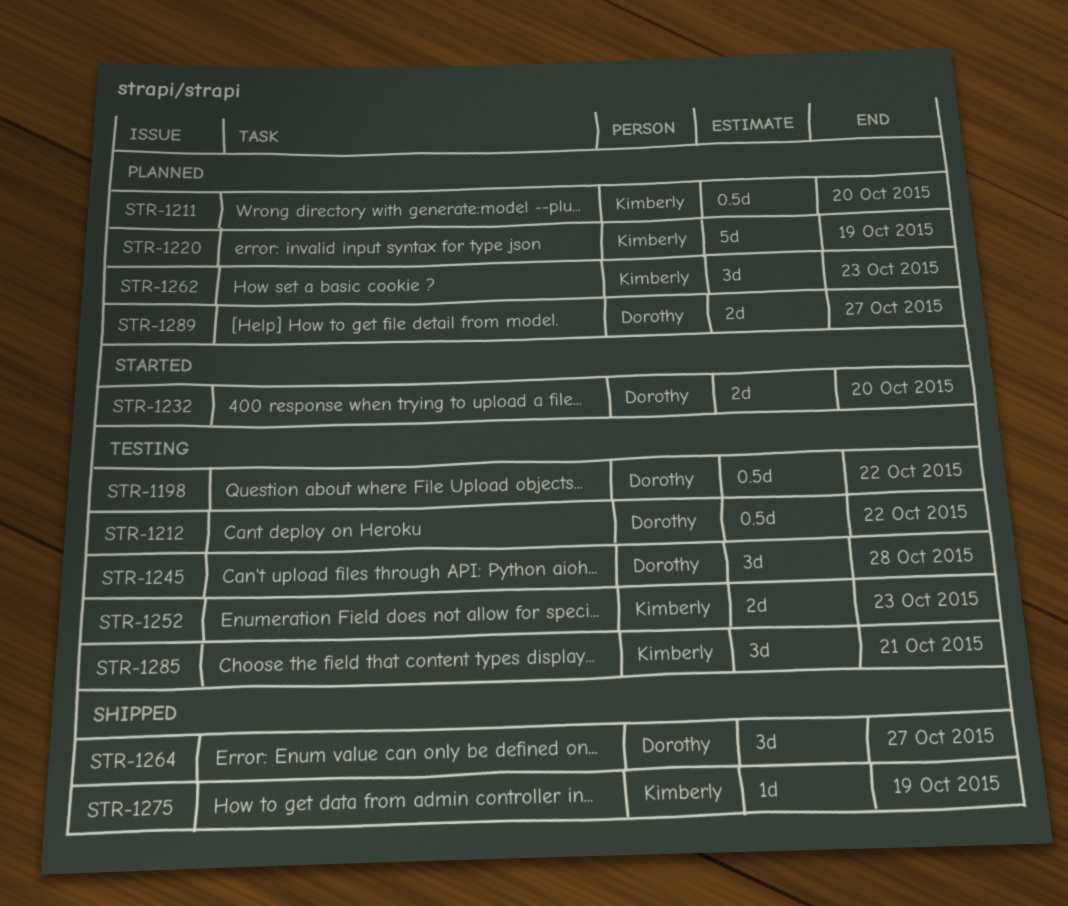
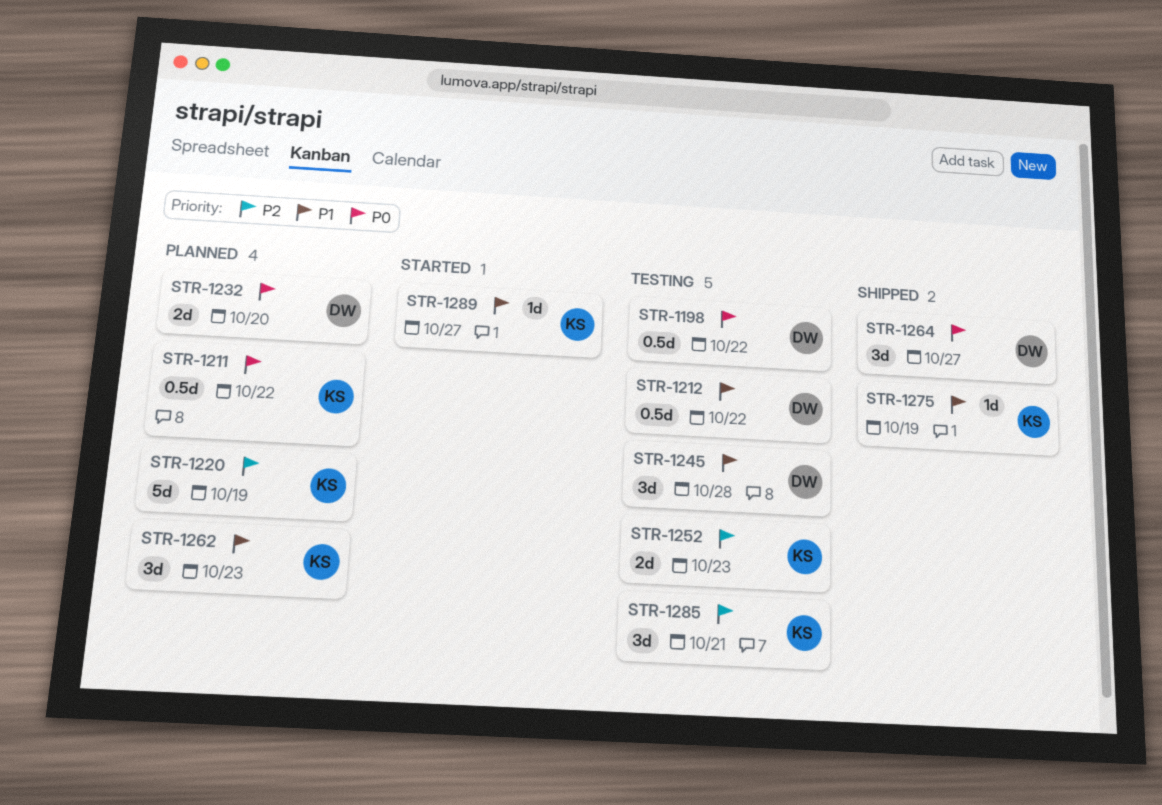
STR-1211, due: Oct 20 -> Oct 22
STR-1232, status: Started -> Planned
STR-1289, status: Planned -> Started
STR-1289, owner: Dorothy -> Kimberly
STR-1289, estimate: 2d -> 1d

